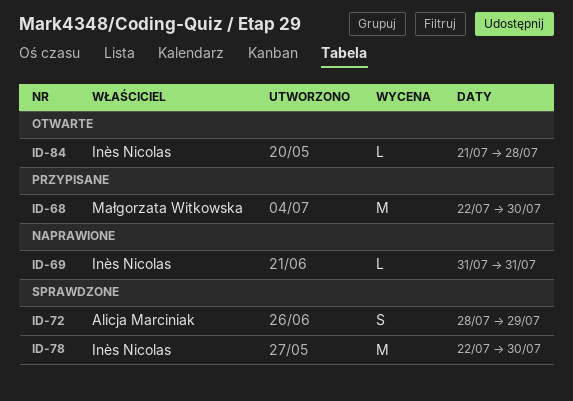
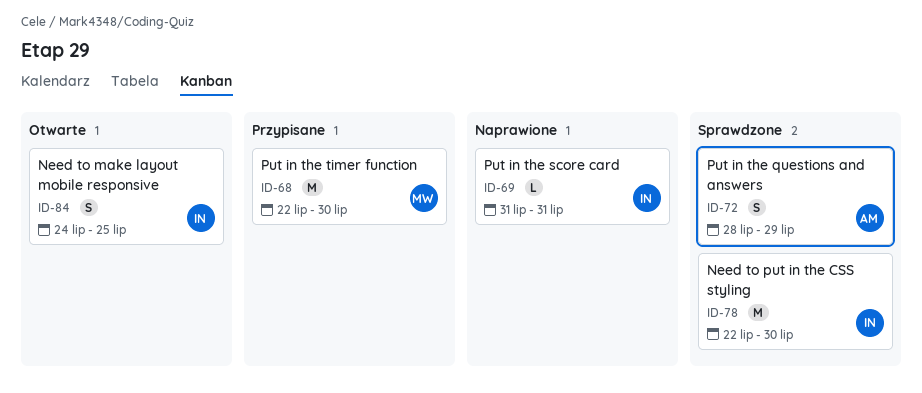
ID-84, estimate: L -> S
ID-84, start: Jul 21 -> Jul 24
ID-84, due: Jul 28 -> Jul 25

